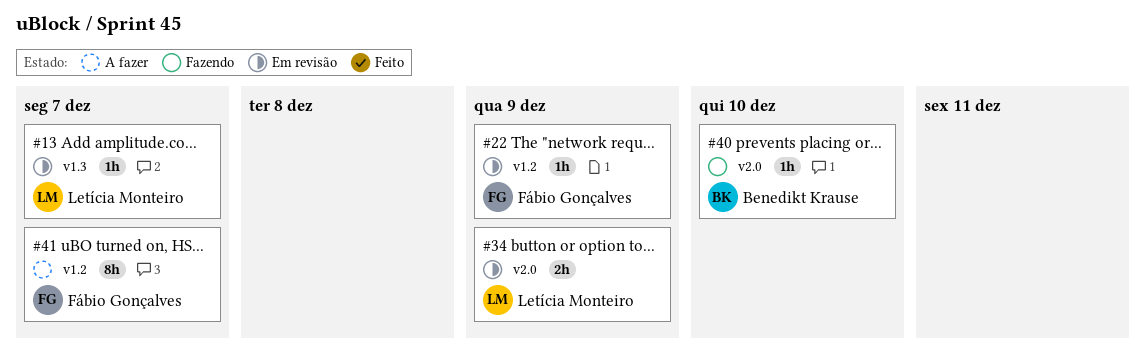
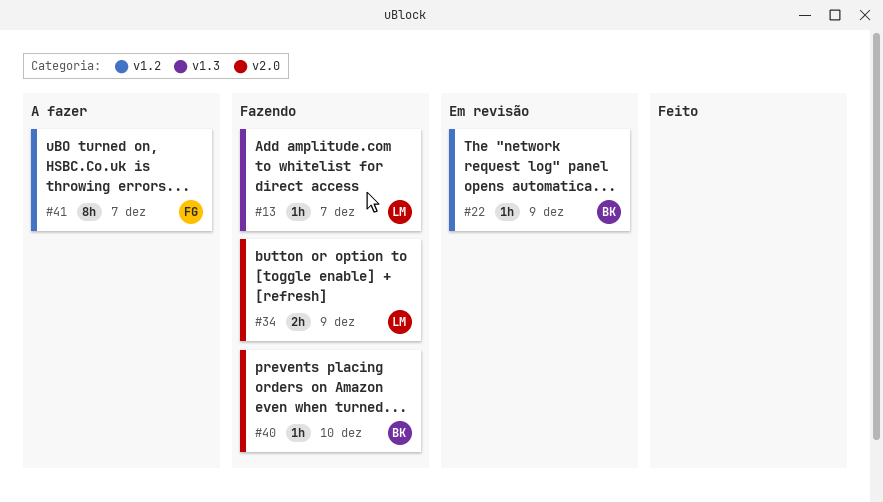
#13, status: Em revisão -> Fazendo
#22, owner: Fábio Gonçalves -> Benedikt Krause
#34, status: Em revisão -> Fazendo

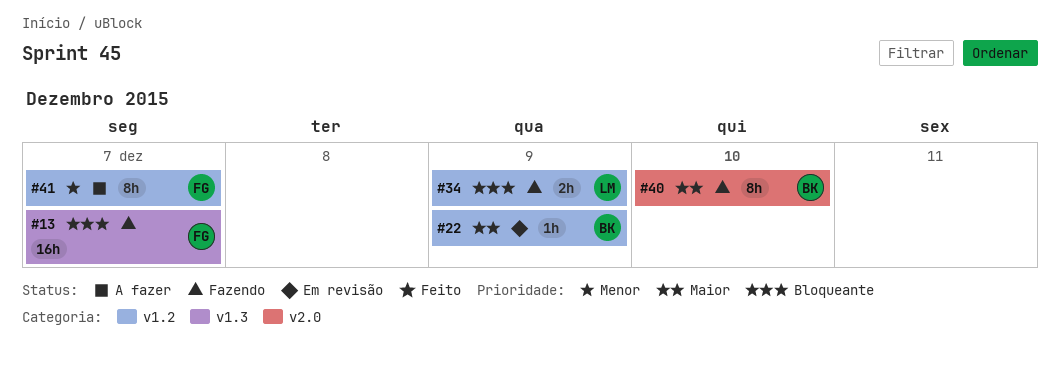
#13, owner: LM -> FG
#13, estimate: 1h -> 16h
#34, label: v2.0 -> v1.2
#40, estimate: 1h -> 8h

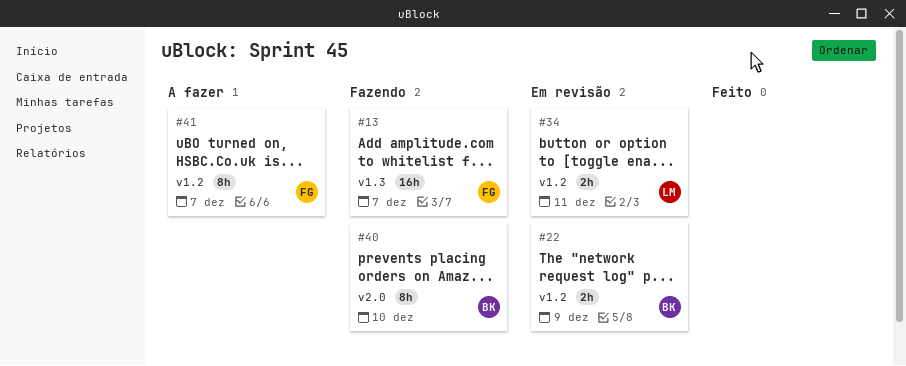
#22, estimate: 1h -> 2h
#34, status: Fazendo -> Em revisão
#34, due: Dec 9 -> Dec 11

